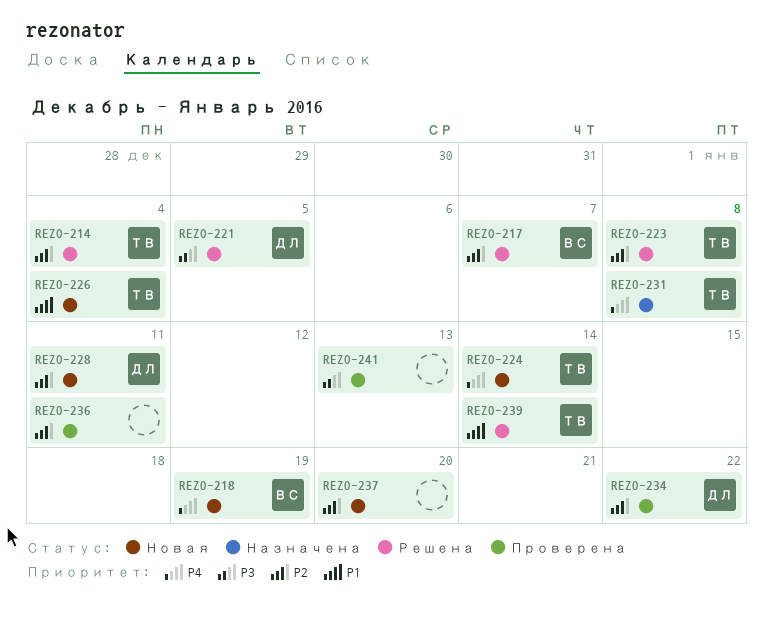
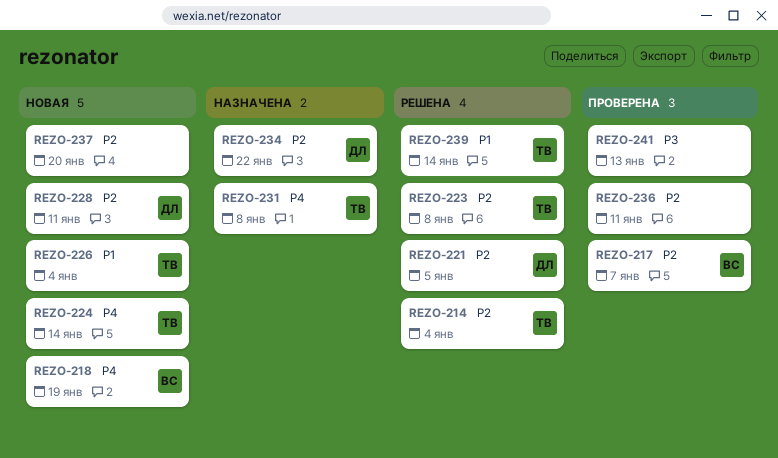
REZO-217, status: Решена -> Проверена
REZO-221, priority: P3 -> P2
REZO-234, status: Проверена -> Назначена

